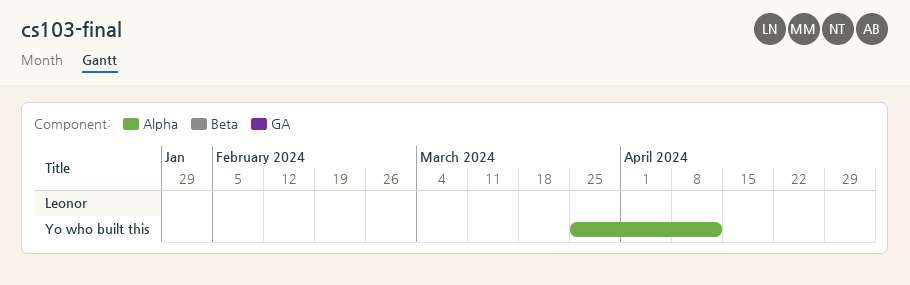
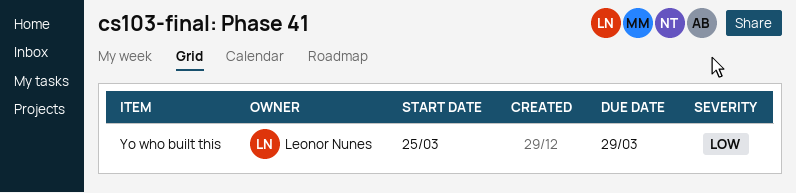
Yo who built this, due: Apr 12 -> Mar 29

